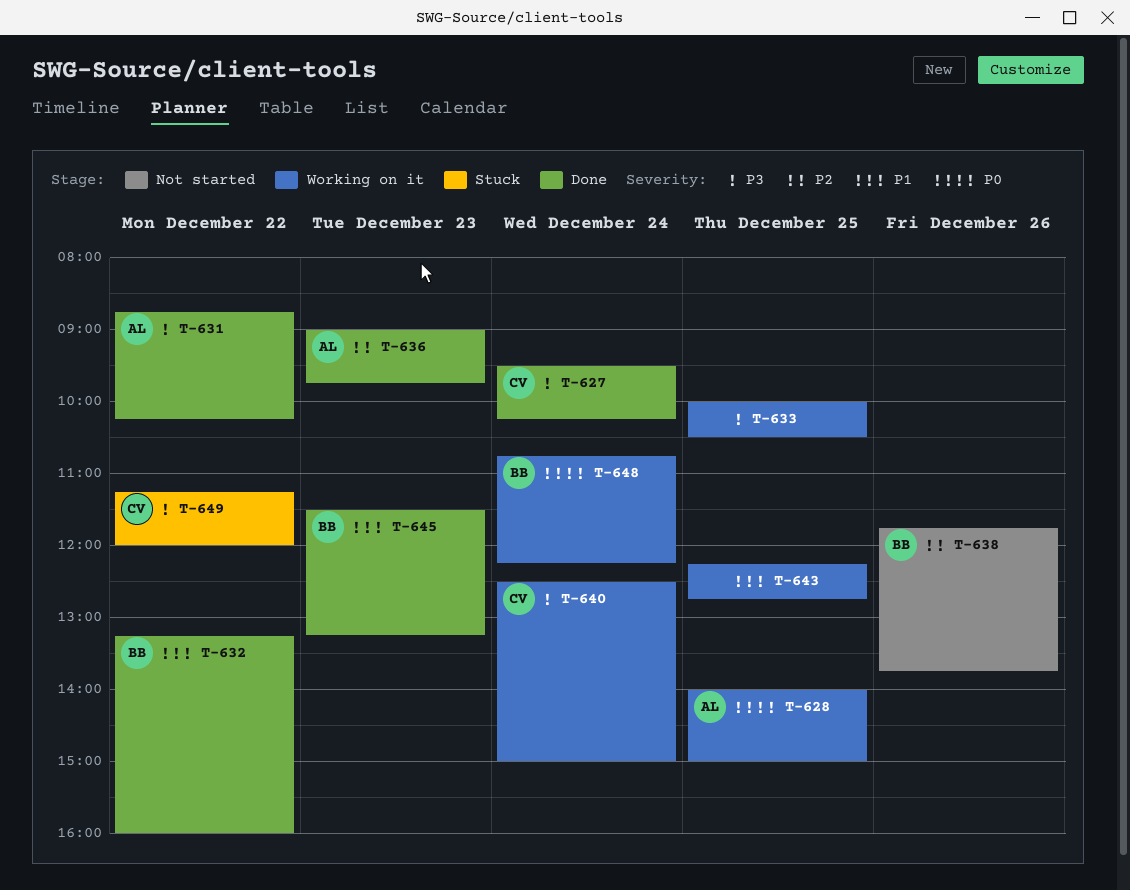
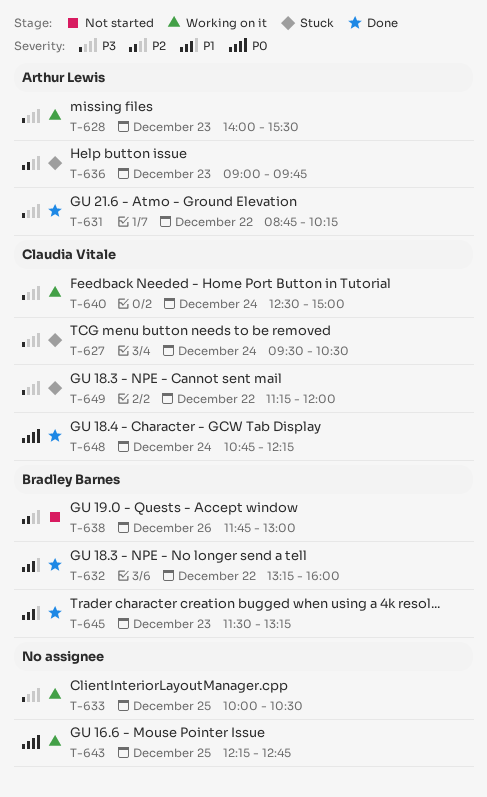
T-627, status: Done -> Stuck
T-627, ends: 10:15 -> 10:30
T-628, priority: P0 -> P3
T-628, day: Dec 25 -> Dec 23
T-628, ends: 15:00 -> 15:30
T-636, status: Done -> Stuck
T-638, ends: 13:45 -> 13:00
T-643, priority: P1 -> P0
T-648, status: Working on it -> Done
T-648, owner: Bradley Barnes -> Claudia Vitale

